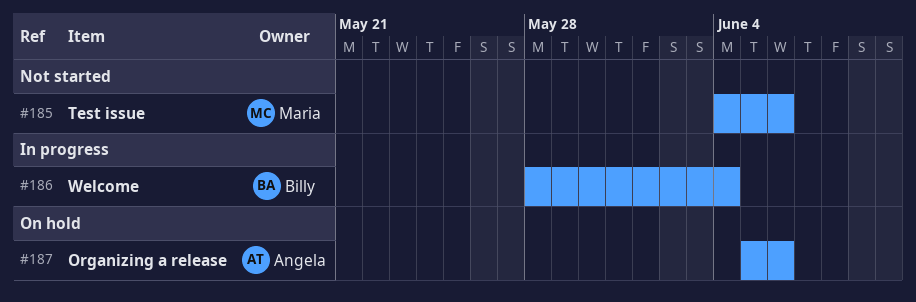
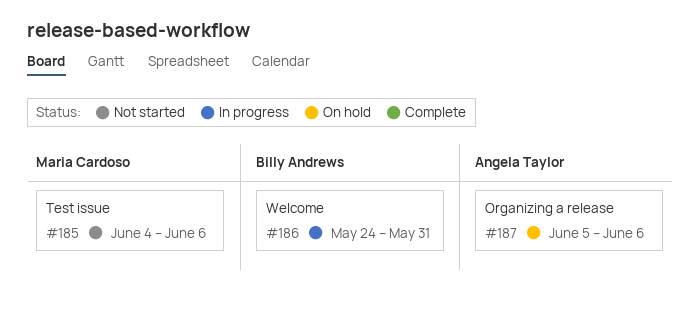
#186, start: May 28 -> May 24
#186, due: Jun 4 -> May 31

